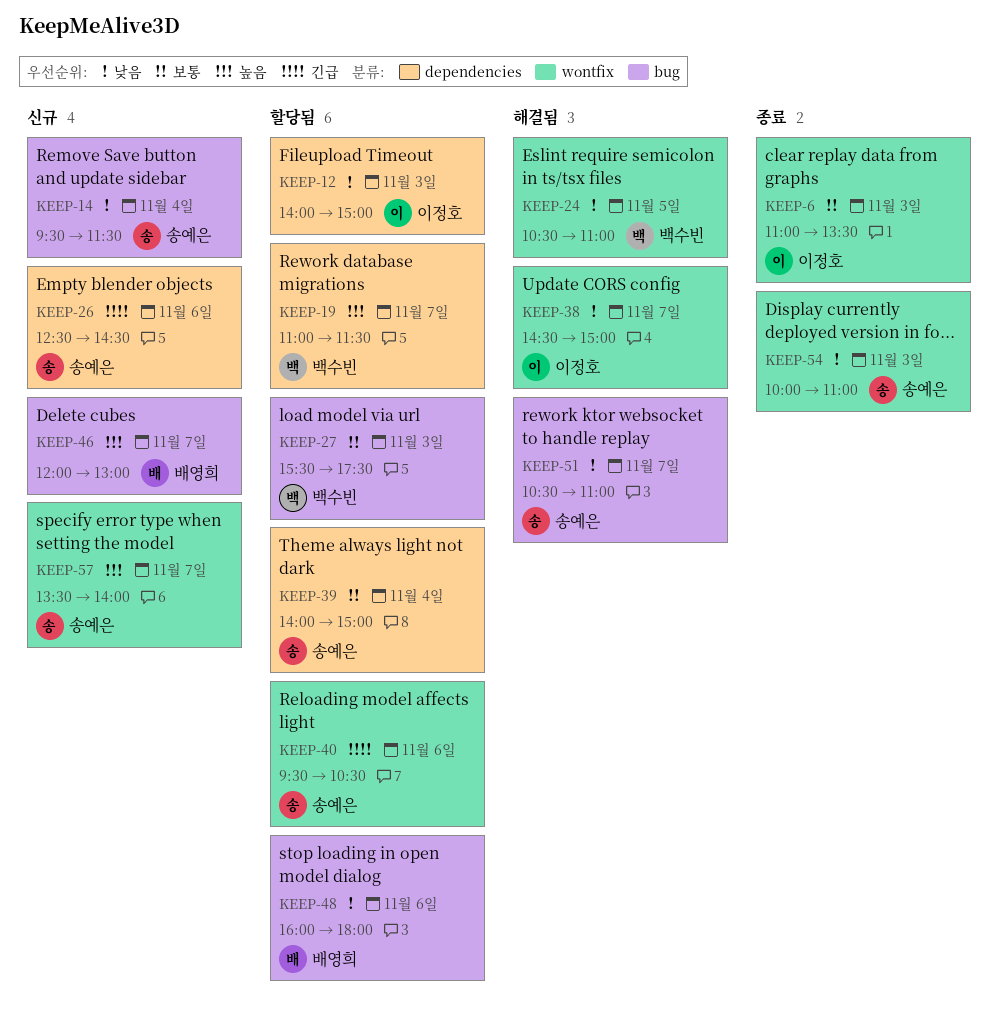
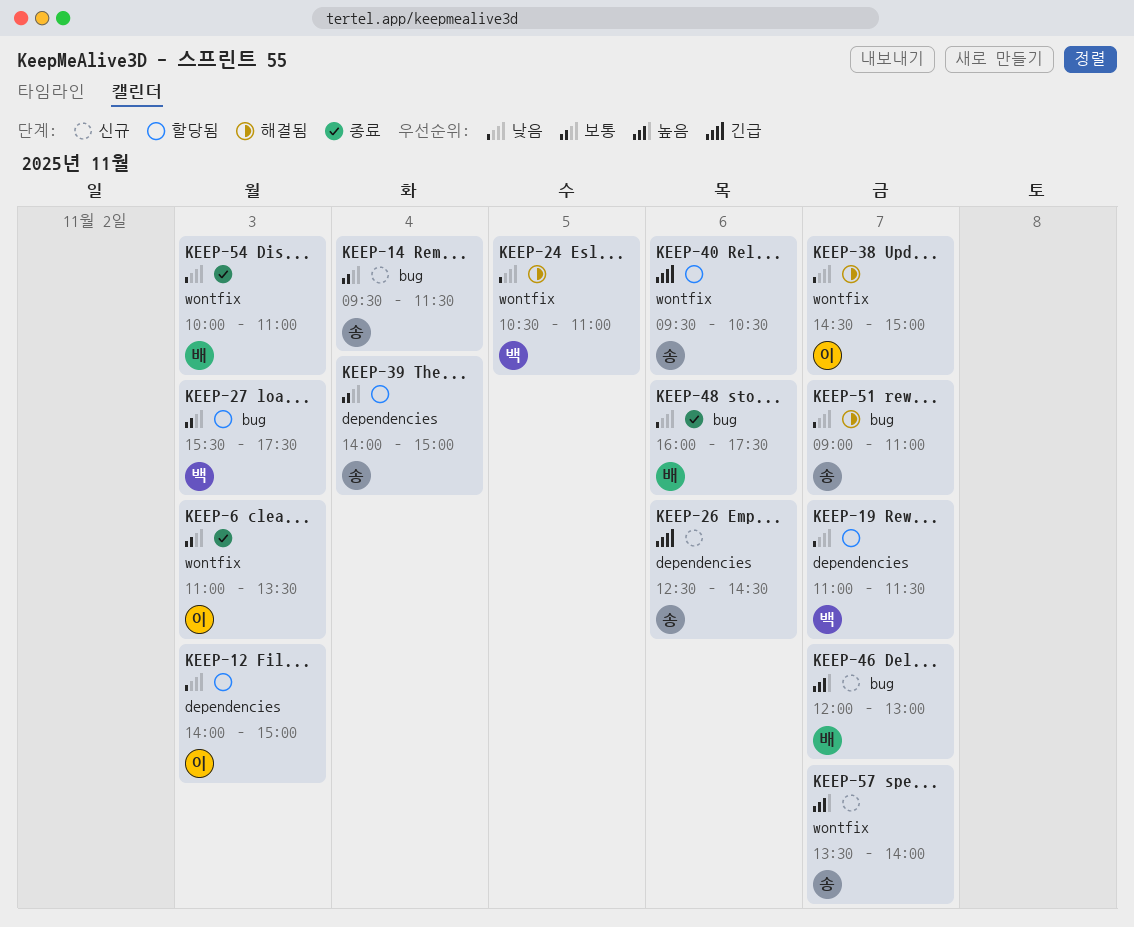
KEEP-14, priority: 낮음 -> 보통
KEEP-19, priority: 높음 -> 낮음
KEEP-48, status: 할당됨 -> 종료
KEEP-48, ends: 18:00 -> 17:30
KEEP-51, begins: 10:30 -> 09:00
KEEP-54, owner: 송예은 -> 배영희

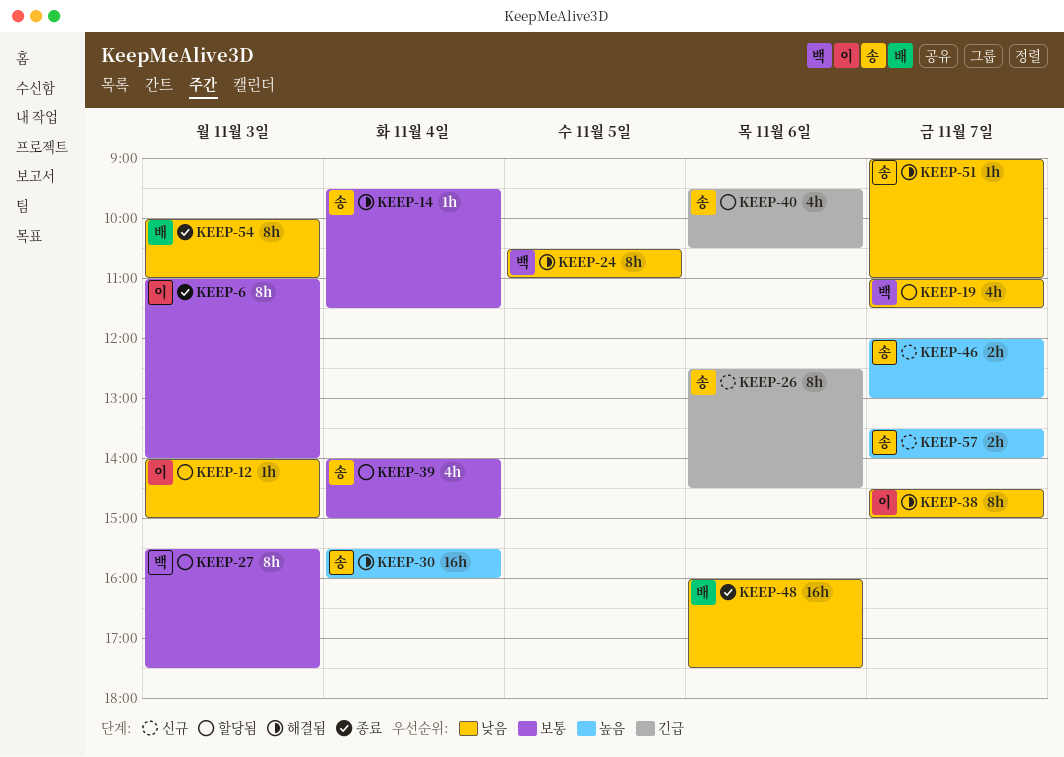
KEEP-6, ends: 13:30 -> 14:00
KEEP-14, status: 신규 -> 해결됨
KEEP-30: none -> present
KEEP-46, owner: 배 -> 송

